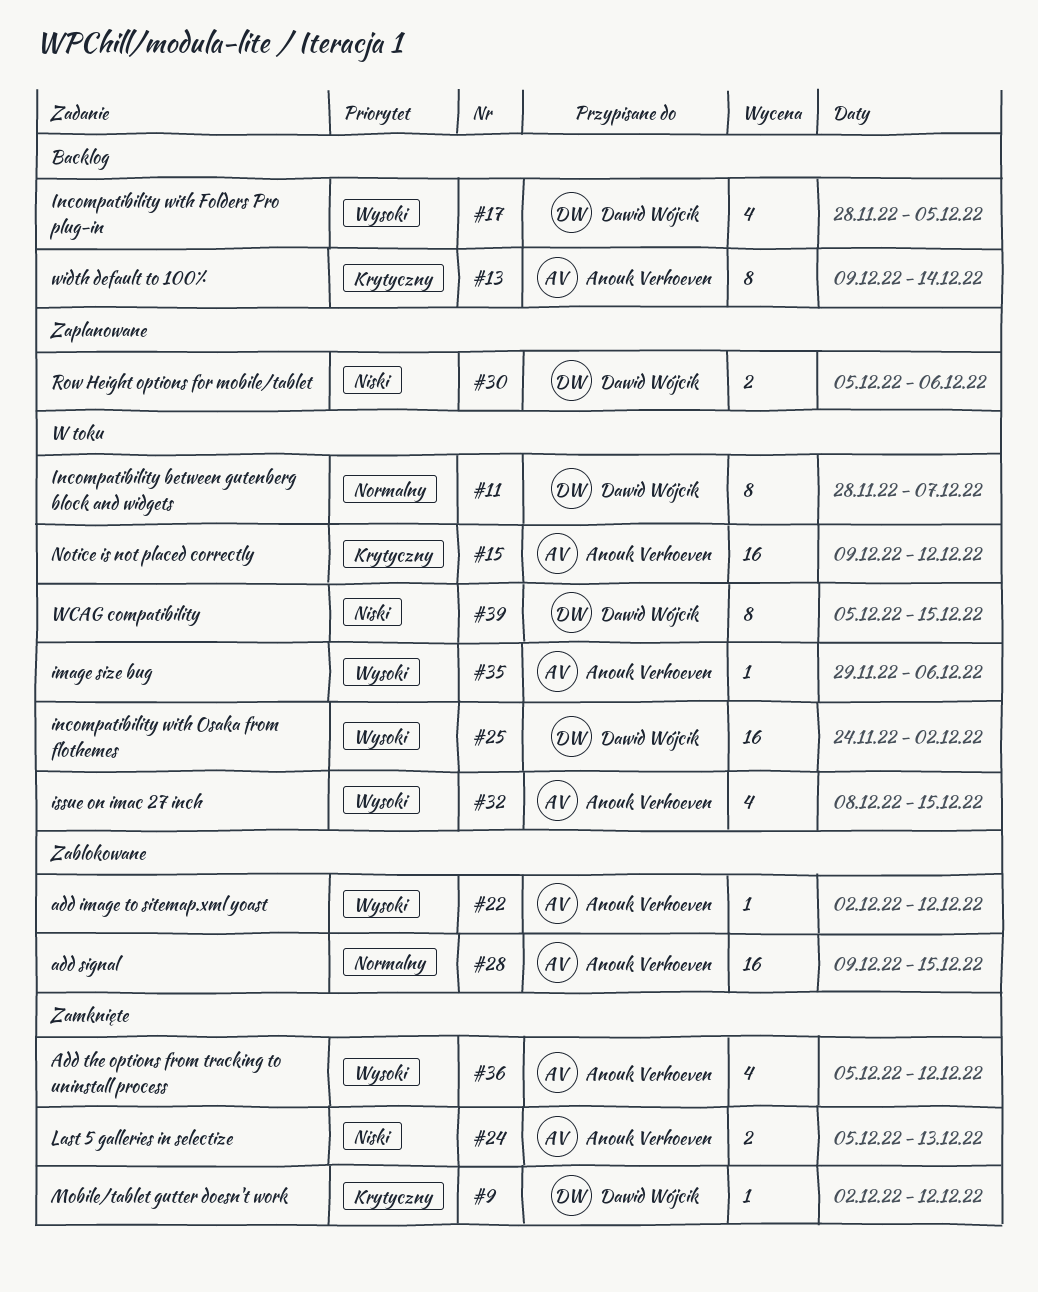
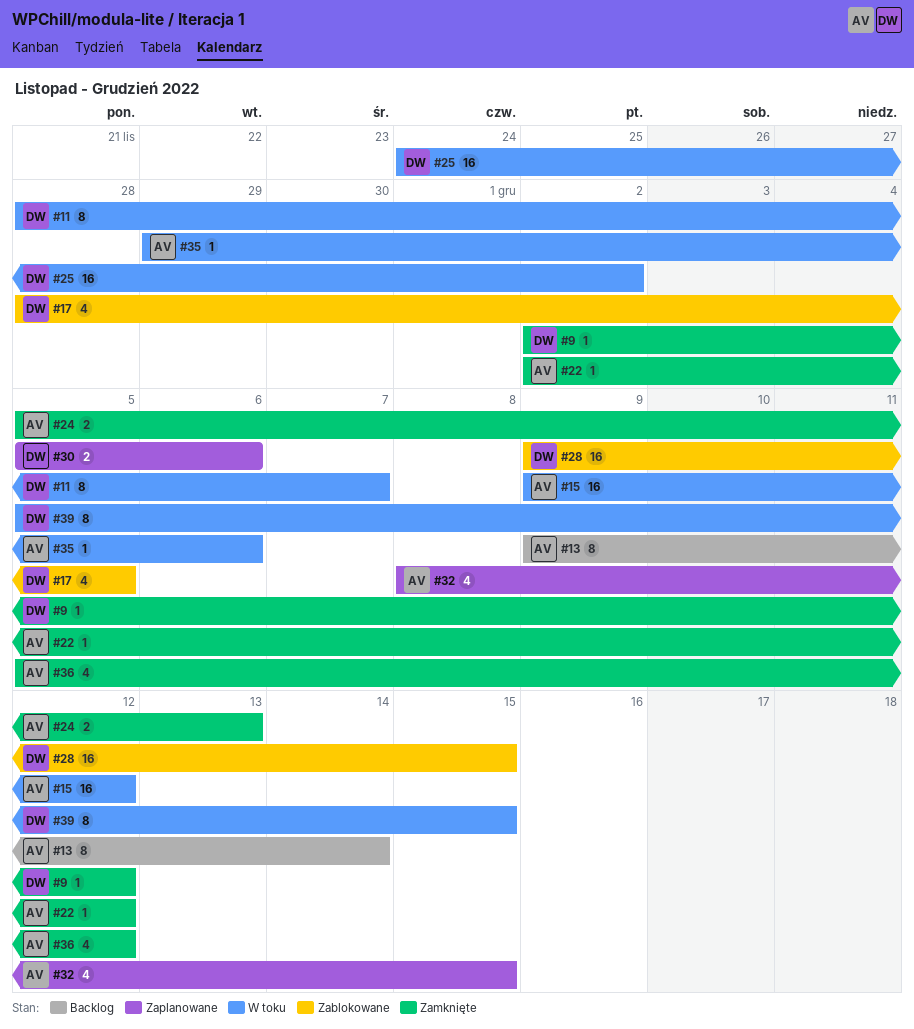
#17, status: Backlog -> Zablokowane
#22, status: Zablokowane -> Zamknięte
#28, owner: Anouk Verhoeven -> Dawid Wójcik
#32, status: W toku -> Zaplanowane

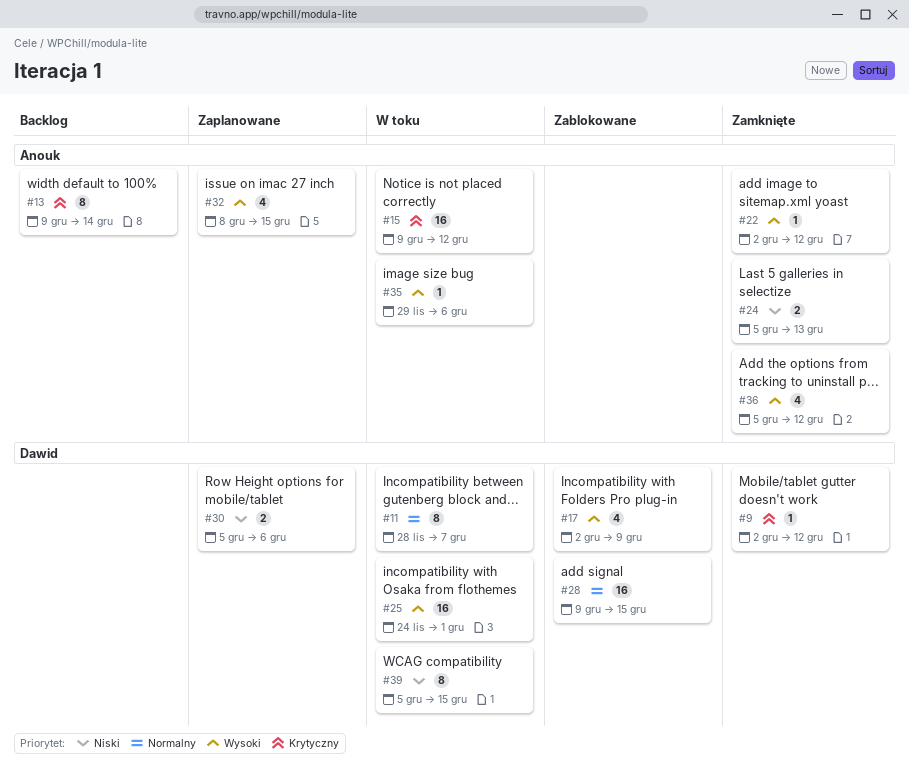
#17, start: Nov 28 -> Dec 2
#17, due: Dec 5 -> Dec 9
#25, due: Dec 2 -> Dec 1

